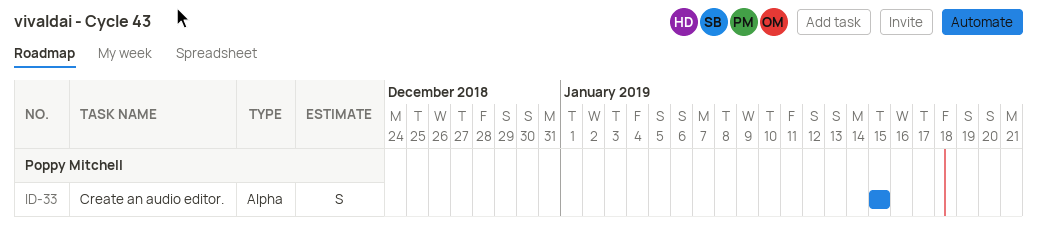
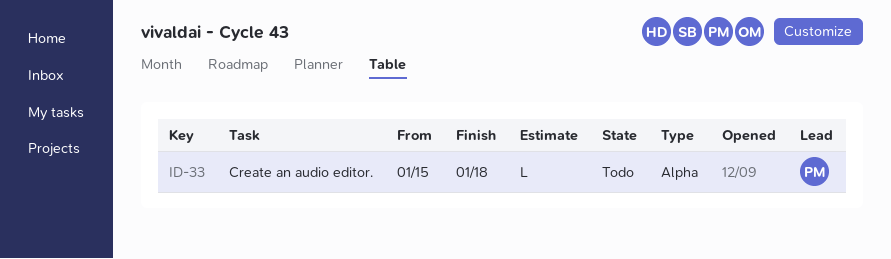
ID-33, estimate: S -> L
ID-33, due: Jan 15 -> Jan 18

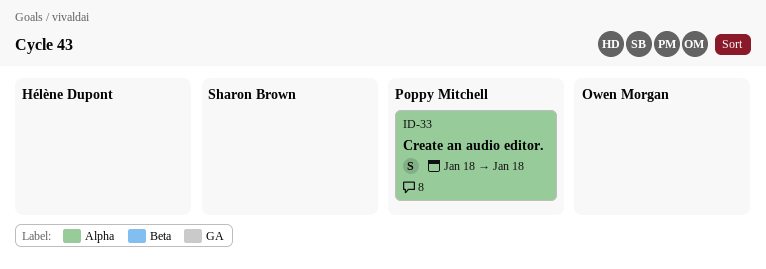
ID-33, estimate: L -> S
ID-33, start: Jan 15 -> Jan 18

